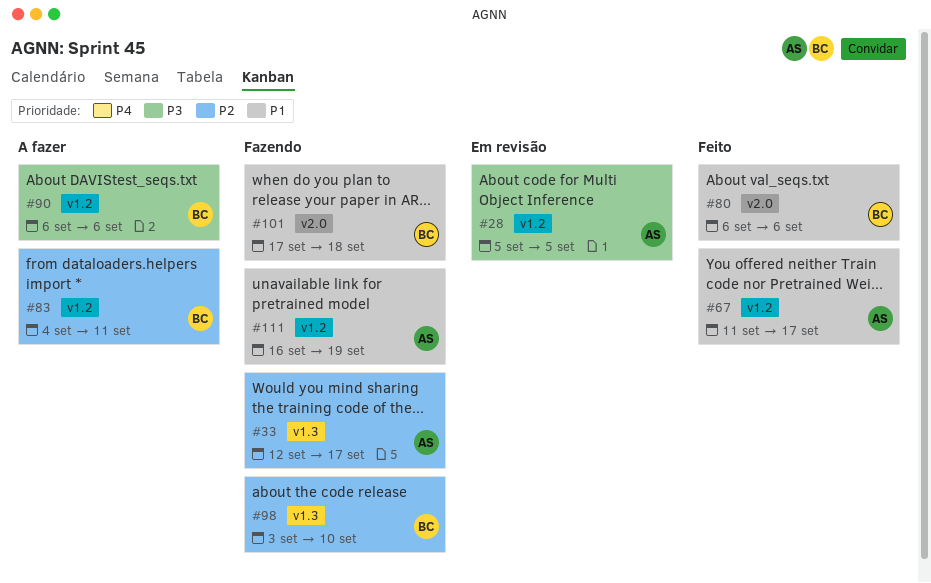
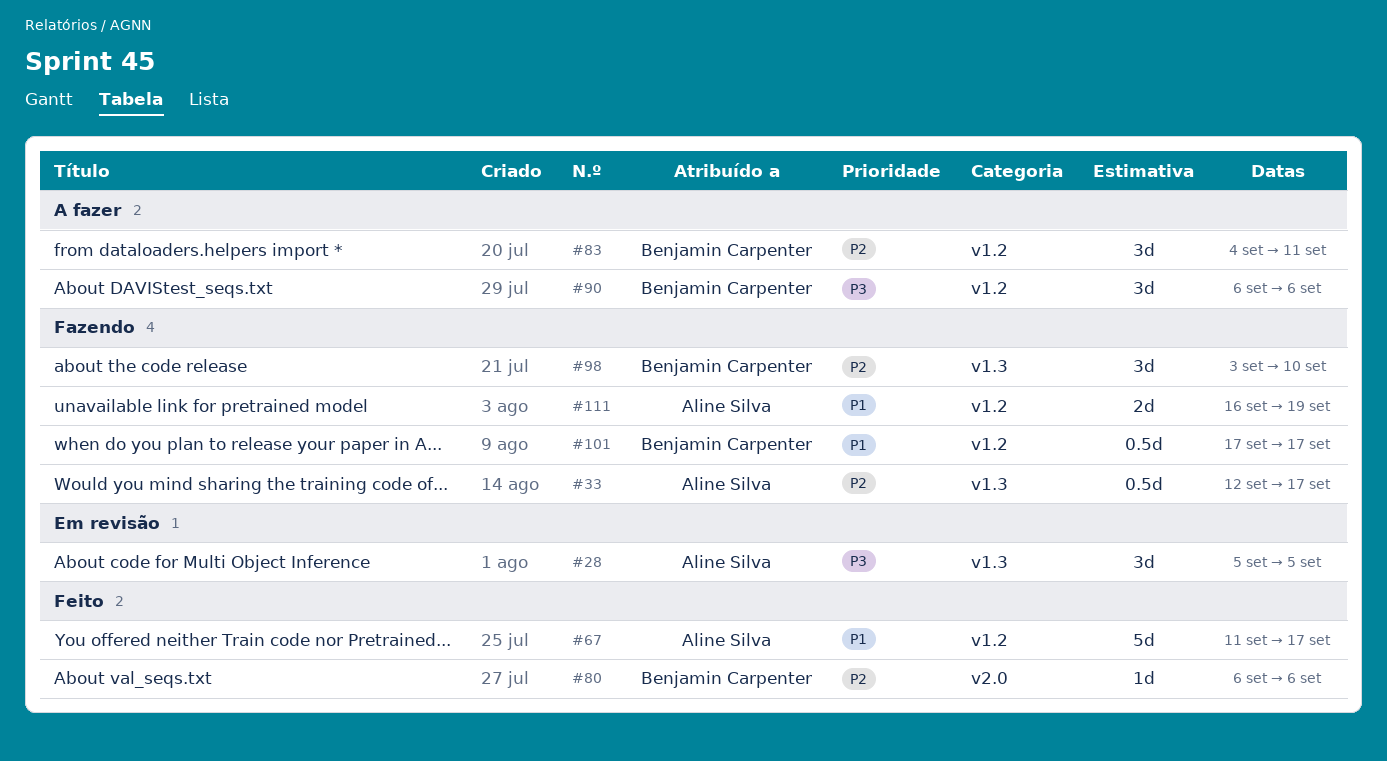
#28, label: v1.2 -> v1.3
#80, priority: P1 -> P2
#101, label: v2.0 -> v1.2
#101, due: Sep 18 -> Sep 17

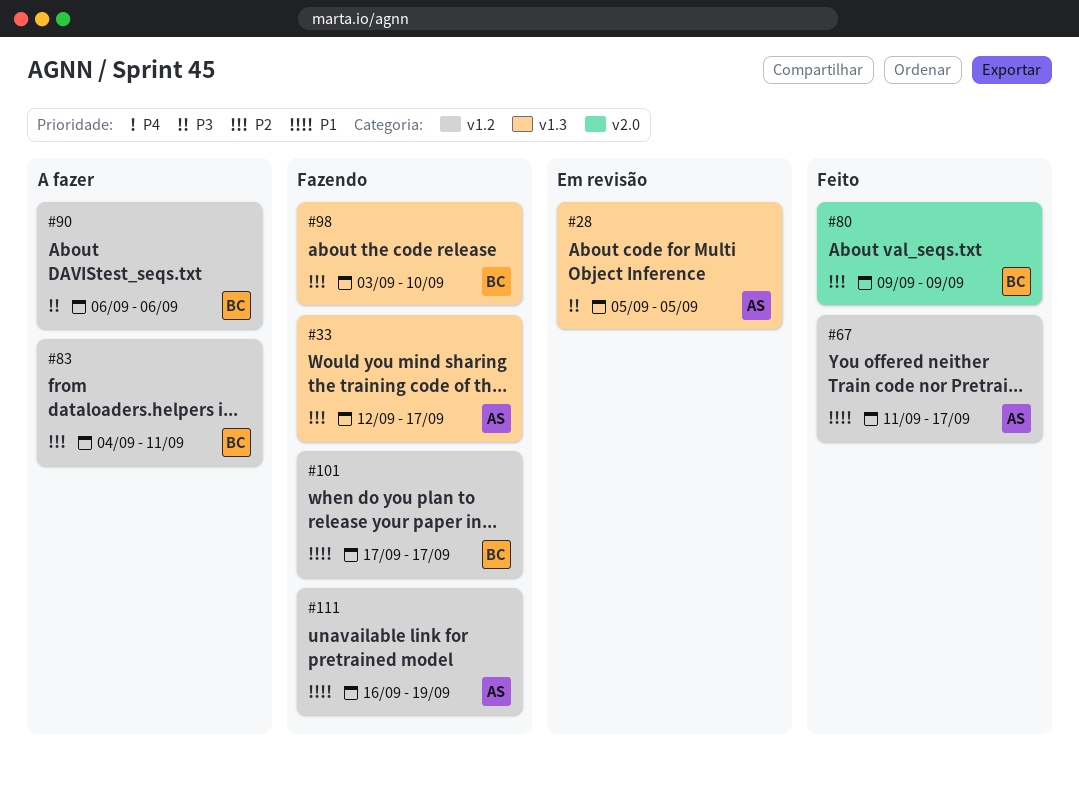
#80, start: Sep 6 -> Sep 9
#80, due: Sep 6 -> Sep 9

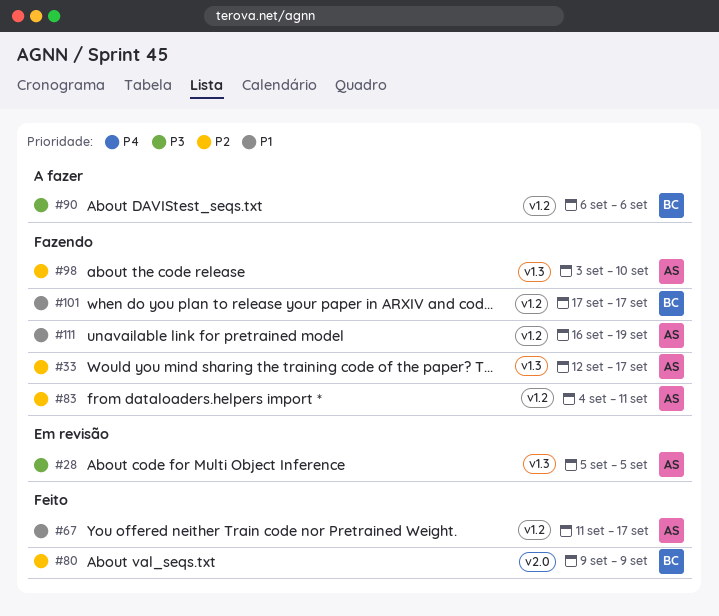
#83, status: A fazer -> Fazendo
#83, owner: BC -> AS
#98, owner: BC -> AS

